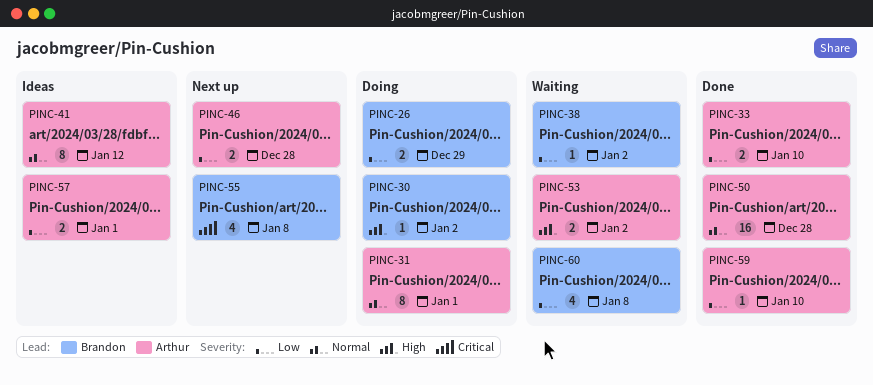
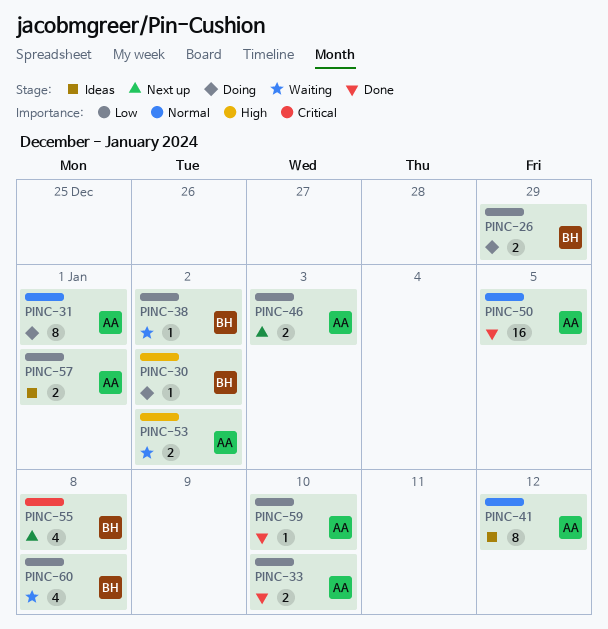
PINC-46, due: Dec 28 -> Jan 3
PINC-50, due: Dec 28 -> Jan 5

